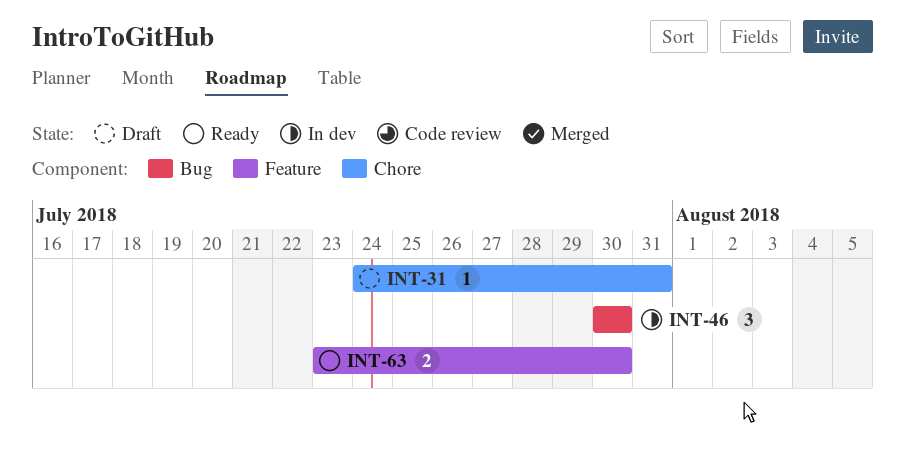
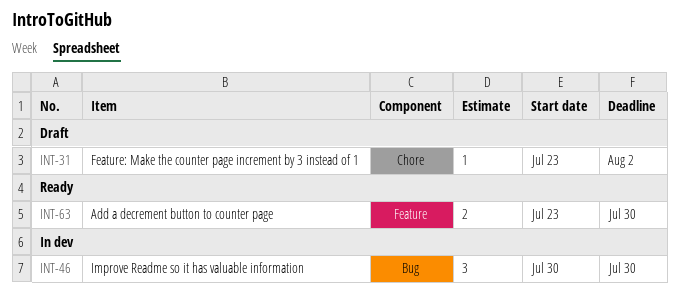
INT-31, start: Jul 24 -> Jul 23
INT-31, due: Jul 31 -> Aug 2

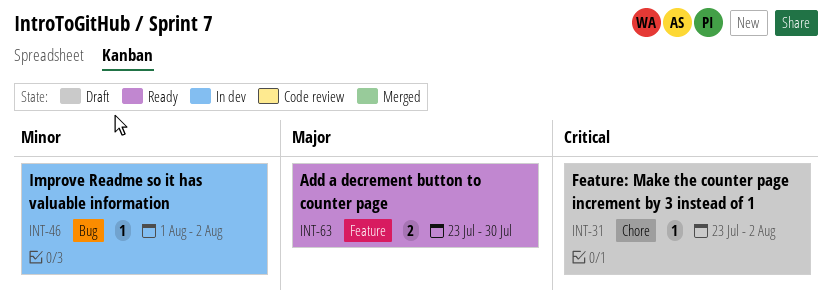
INT-46, estimate: 3 -> 1
INT-46, start: Jul 30 -> Aug 1
INT-46, due: Jul 30 -> Aug 2

